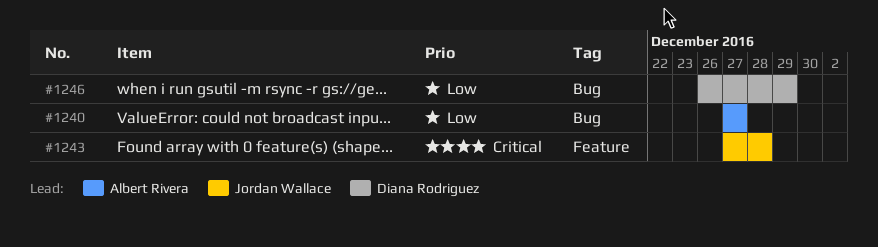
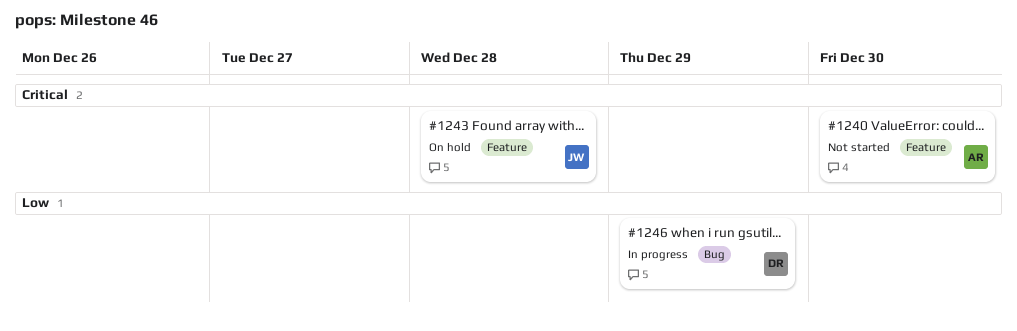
#1240, priority: Low -> Critical
#1240, label: Bug -> Feature
#1240, due: Dec 27 -> Dec 30

